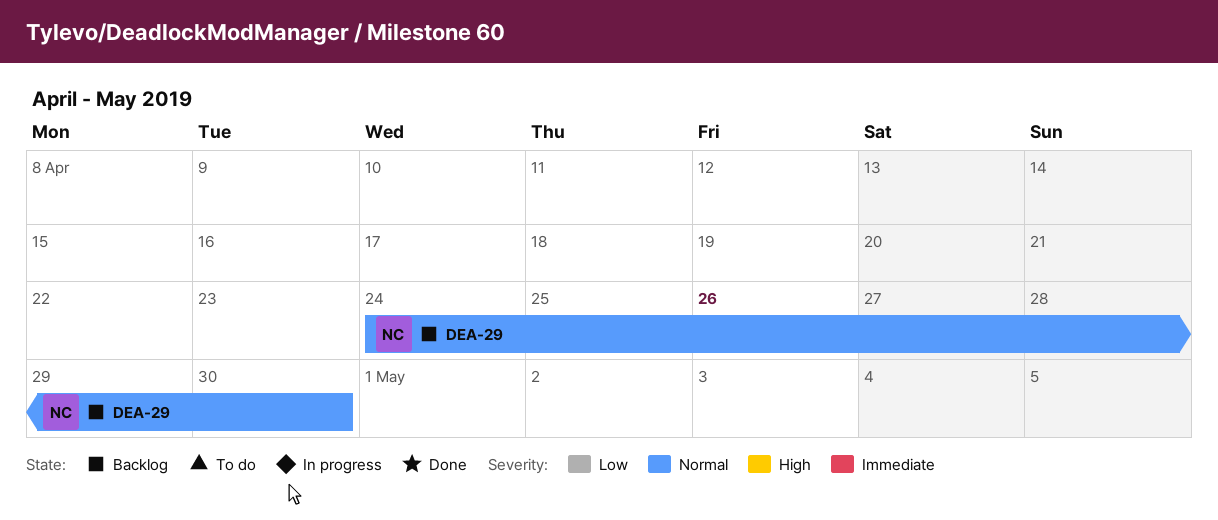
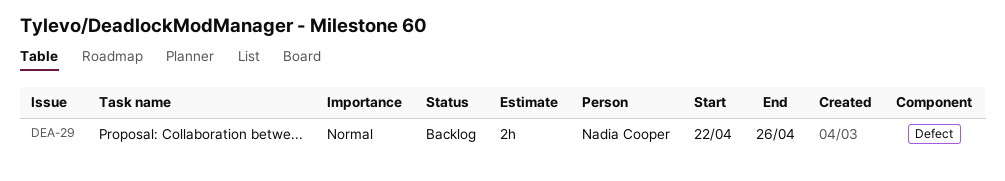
DEA-29, start: Apr 24 -> Apr 22
DEA-29, due: Apr 30 -> Apr 26

